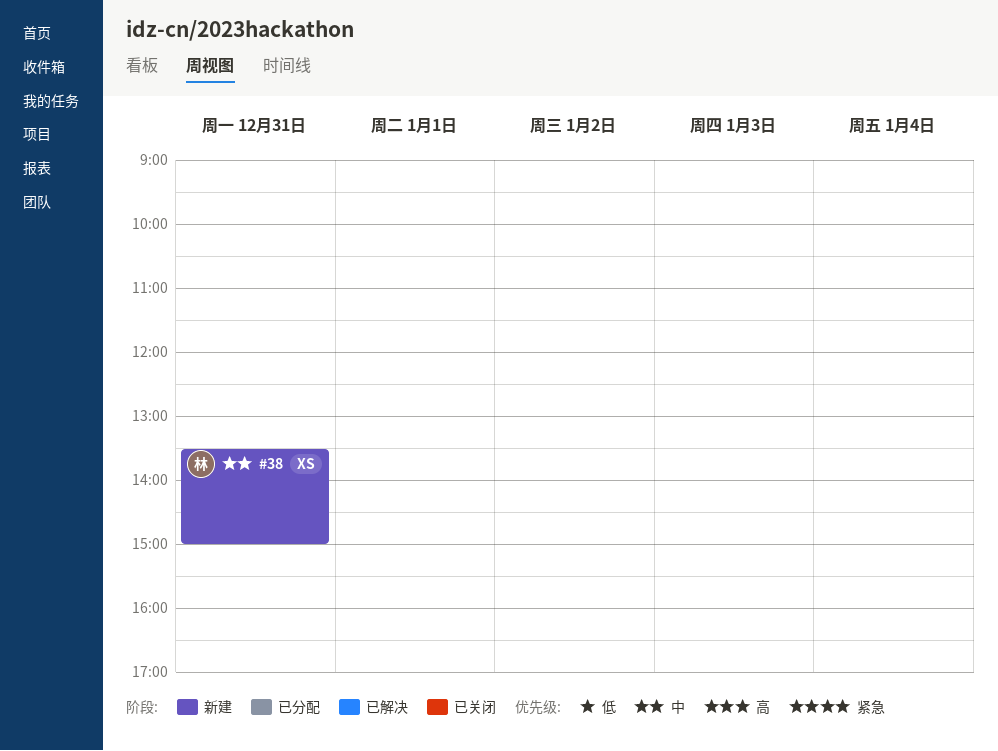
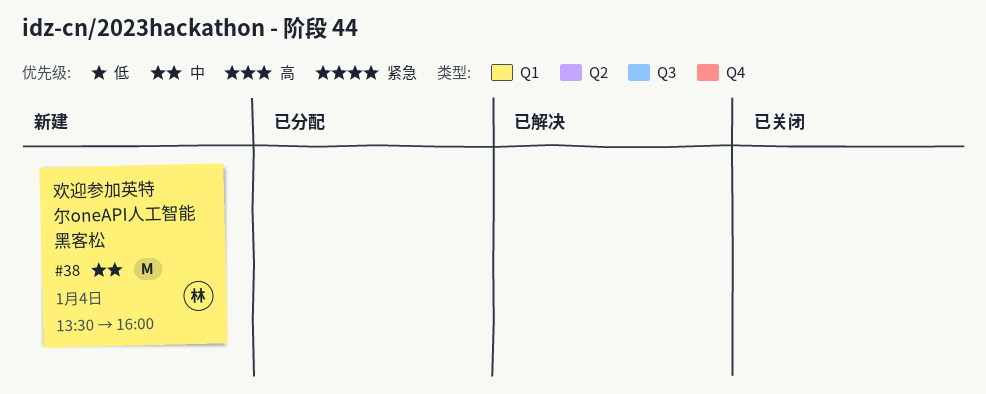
#38, estimate: XS -> M
#38, day: Dec 31 -> Jan 4
#38, ends: 15:00 -> 16:00

